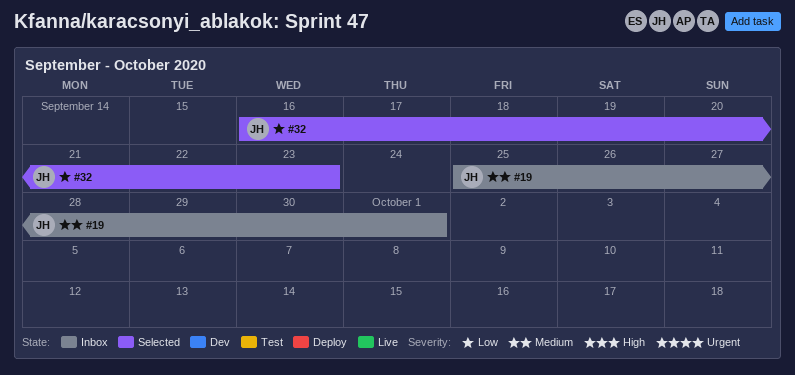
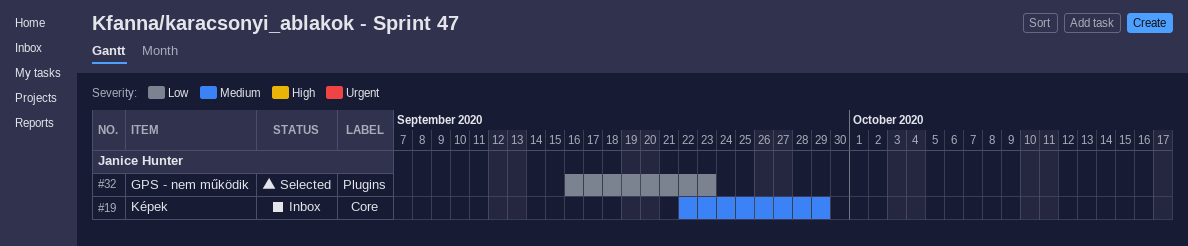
#19, start: Sep 25 -> Sep 22
#19, due: Oct 1 -> Sep 29

